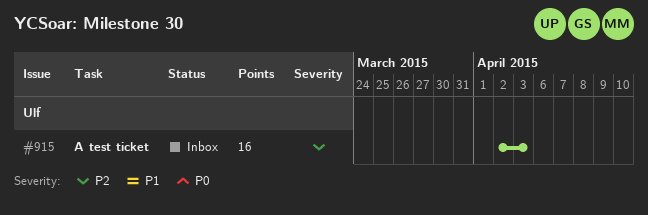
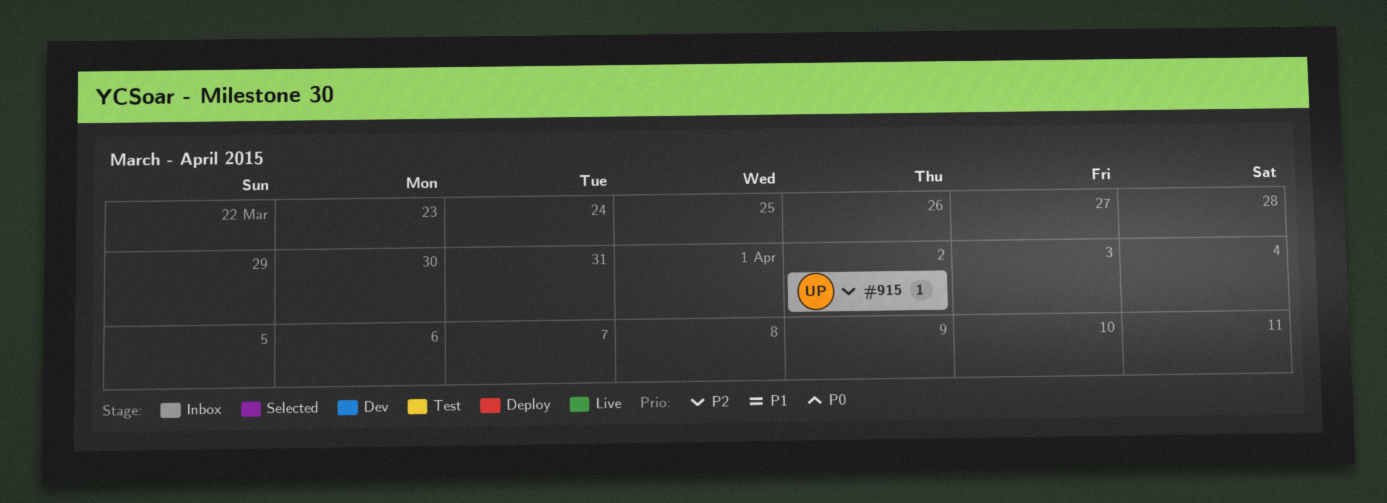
#915, estimate: 16 -> 1
#915, due: Apr 3 -> Apr 2

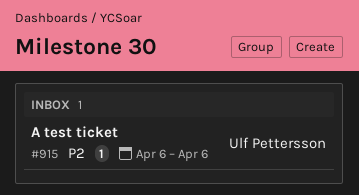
#915, start: Apr 2 -> Apr 6
#915, due: Apr 2 -> Apr 6

